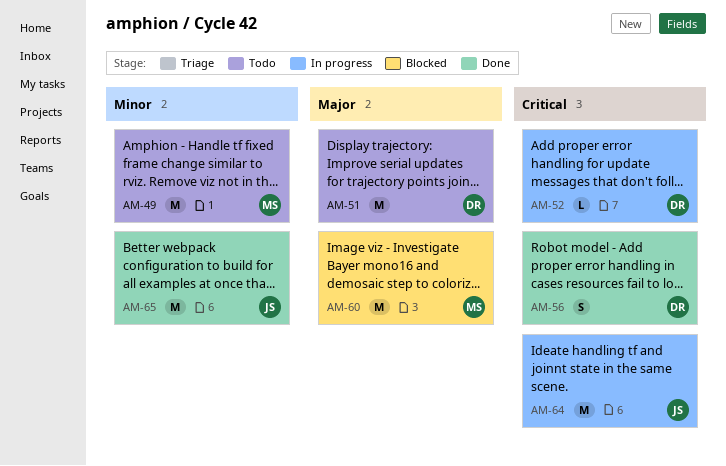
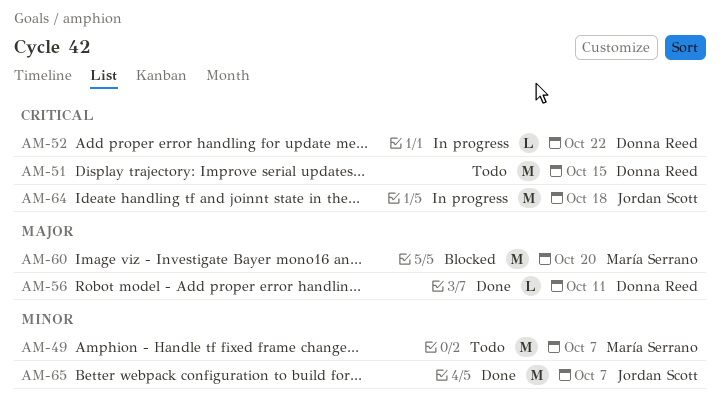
AM-51, priority: Major -> Critical
AM-56, priority: Critical -> Major
AM-56, estimate: S -> L

